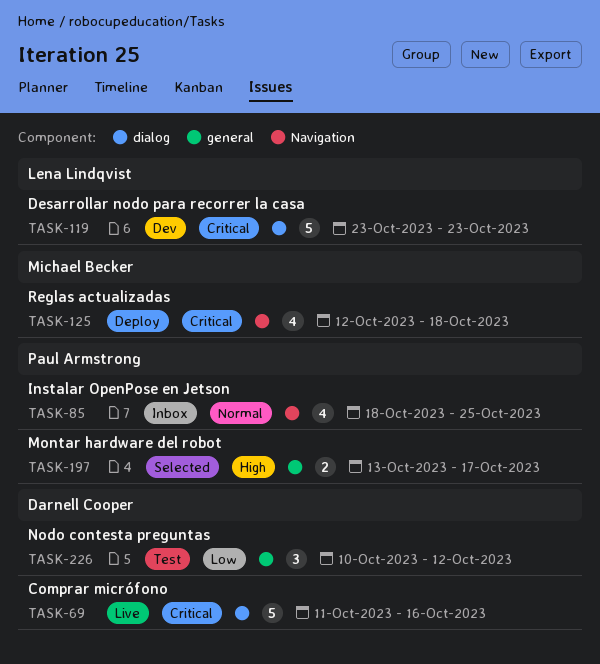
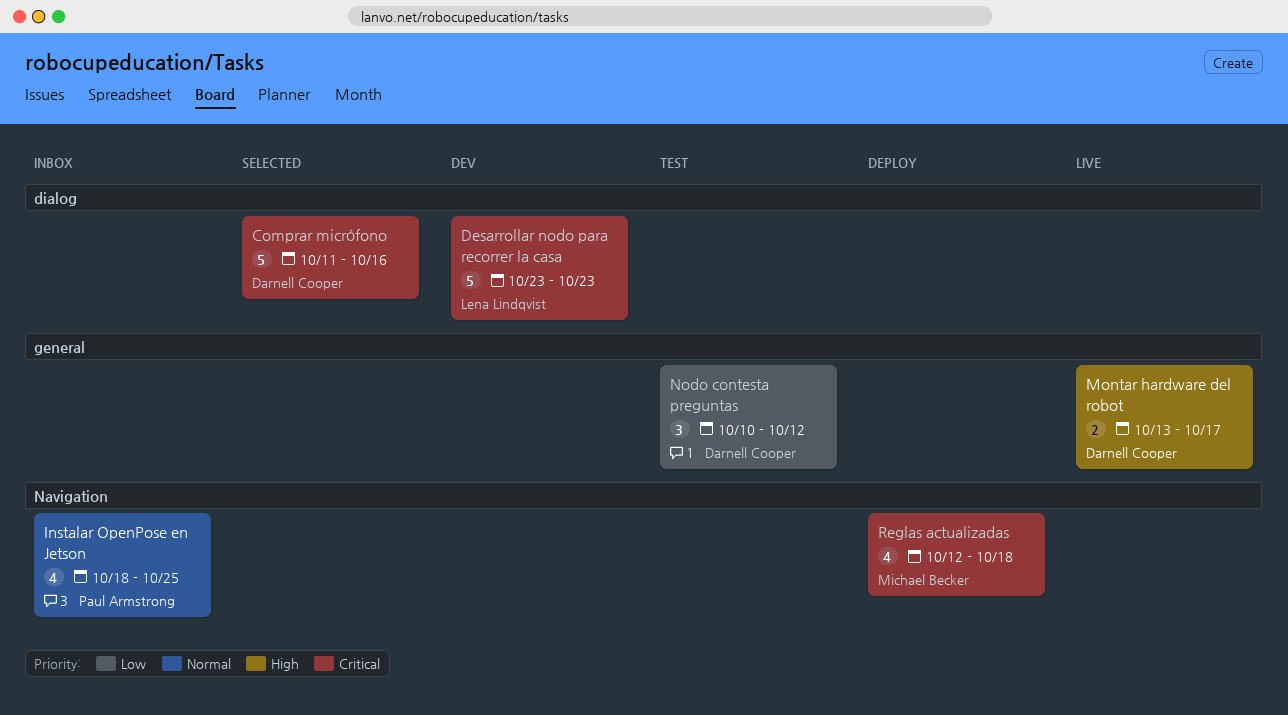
Comprar micrófono, status: Live -> Selected
Montar hardware del robot, status: Selected -> Live
Montar hardware del robot, owner: Paul Armstrong -> Darnell Cooper

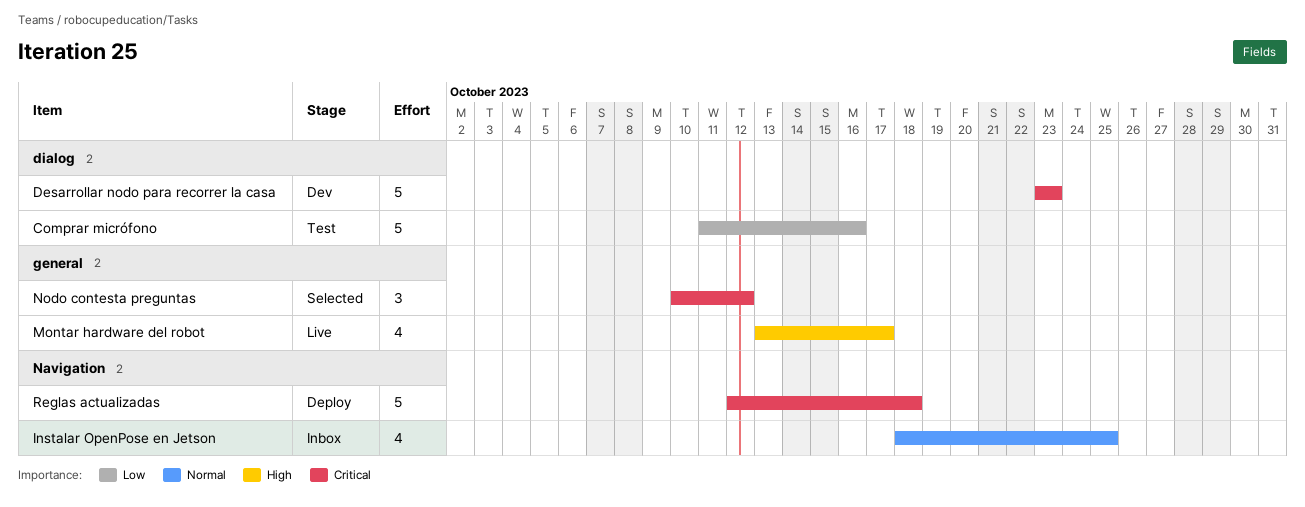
Comprar micrófono, status: Selected -> Test
Comprar micrófono, priority: Critical -> Low
Montar hardware del robot, estimate: 2 -> 4
Nodo contesta preguntas, status: Test -> Selected
Nodo contesta preguntas, priority: Low -> Critical
Reglas actualizadas, estimate: 4 -> 5

